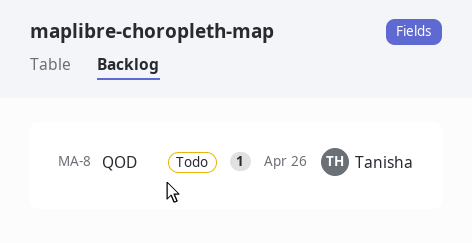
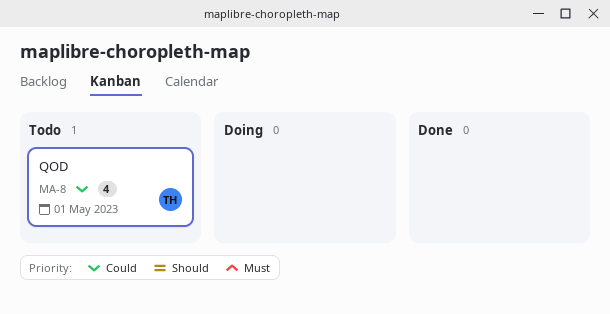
MA-8, estimate: 1 -> 4
MA-8, due: Apr 26 -> May 1

